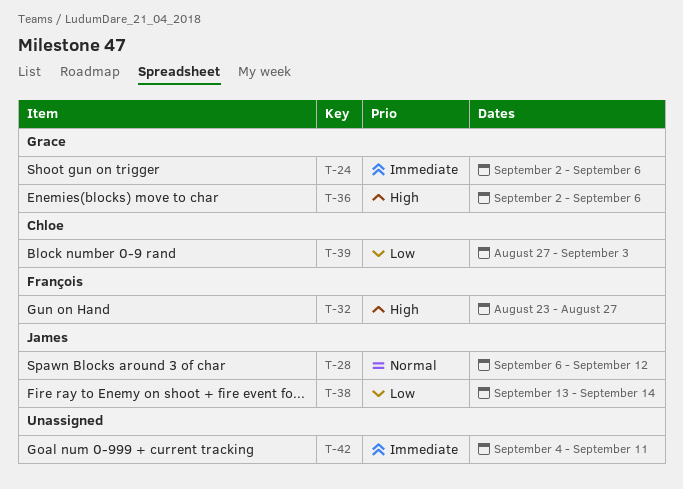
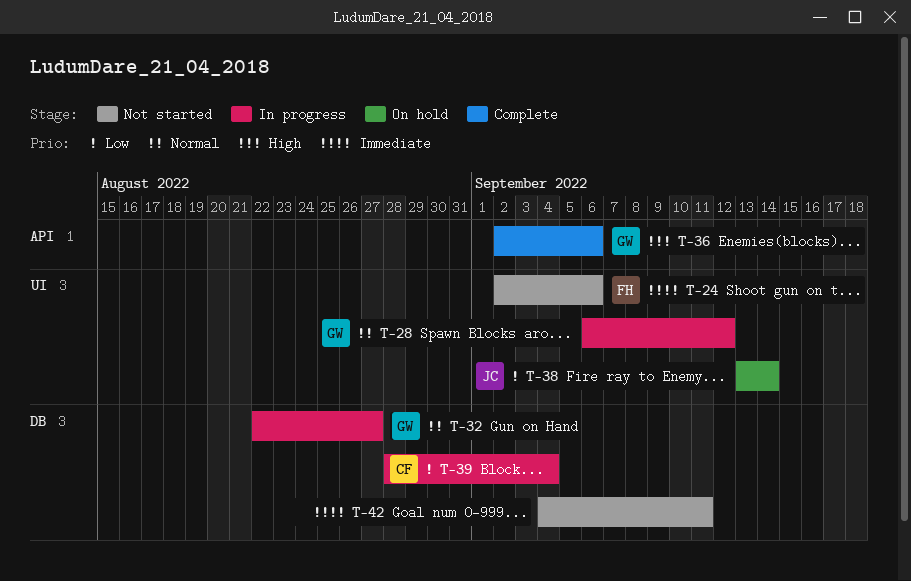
T-24, owner: Grace -> François
T-28, owner: James -> Grace
T-32, owner: François -> Grace
T-32, priority: High -> Normal
T-32, start: Aug 23 -> Aug 22
T-39, start: Aug 27 -> Aug 28
T-39, due: Sep 3 -> Sep 4

